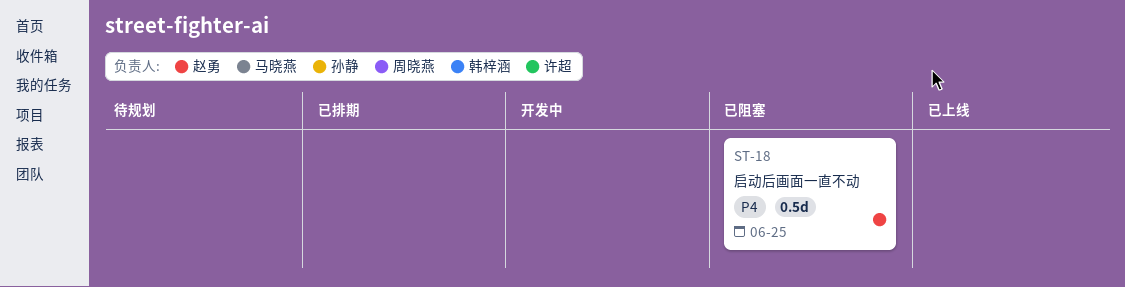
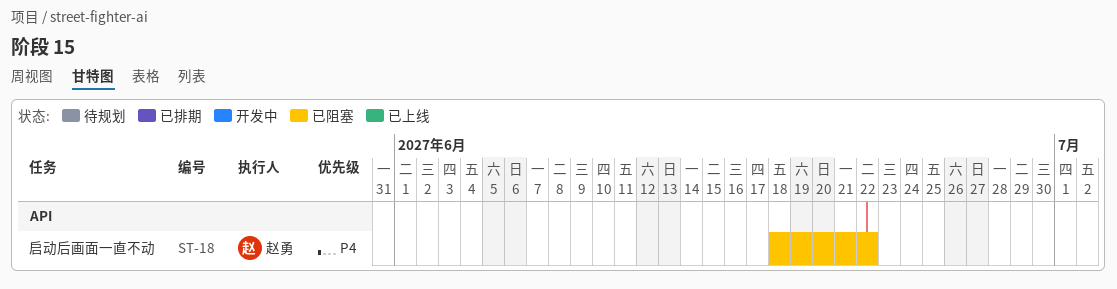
ST-18, due: Jun 25 -> Jun 22

